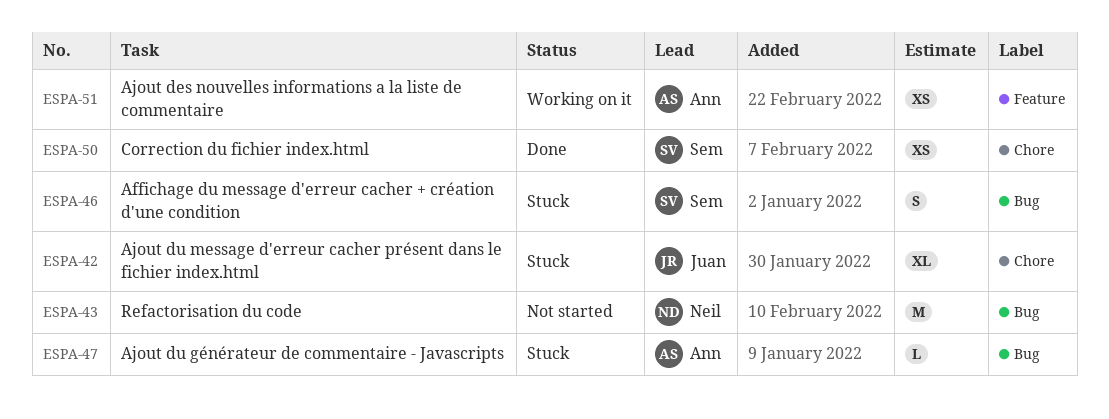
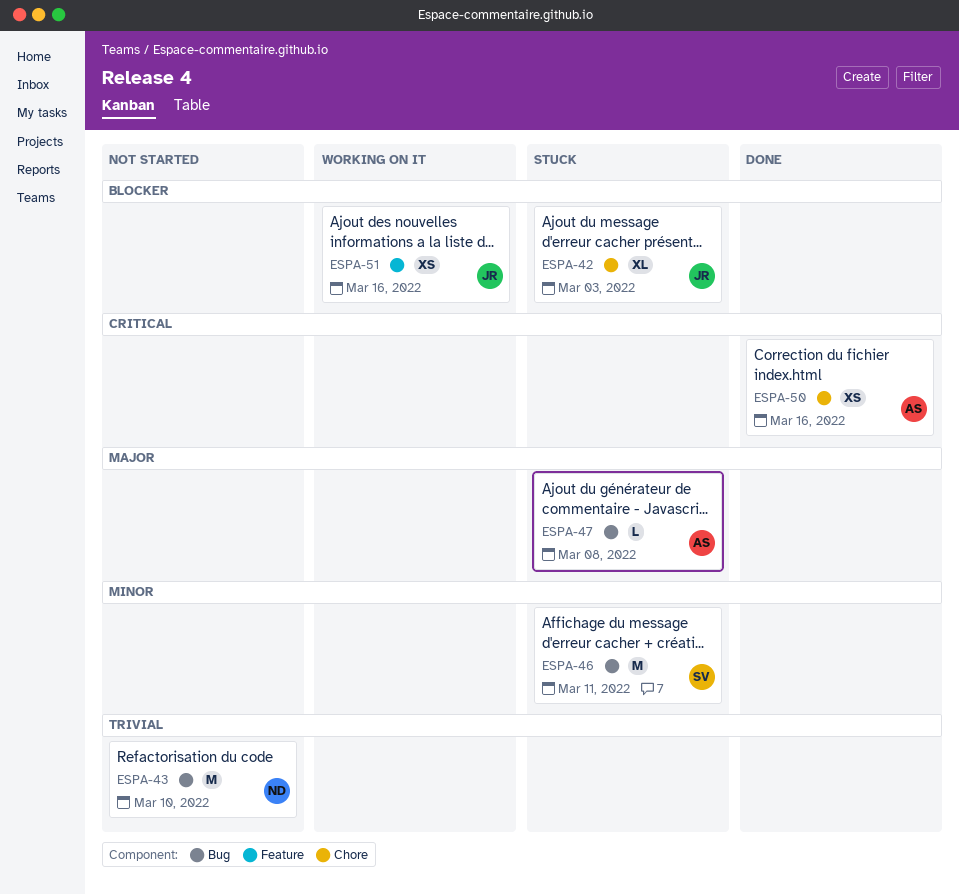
ESPA-46, estimate: S -> M
ESPA-50, owner: Sem -> Ann
ESPA-51, owner: Ann -> Juan

